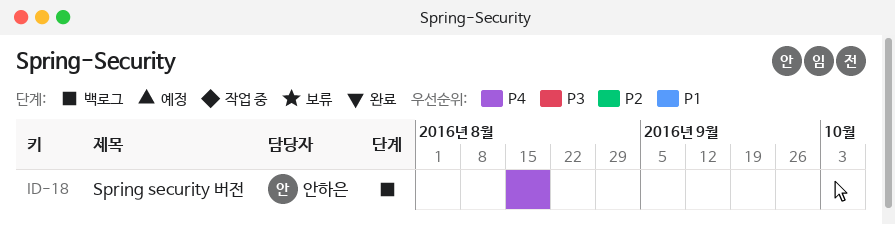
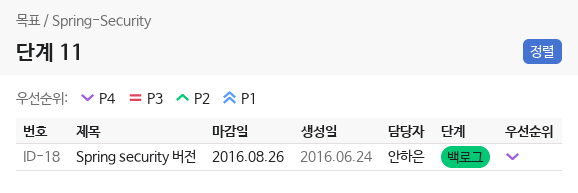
ID-18, due: Aug 19 -> Aug 26

